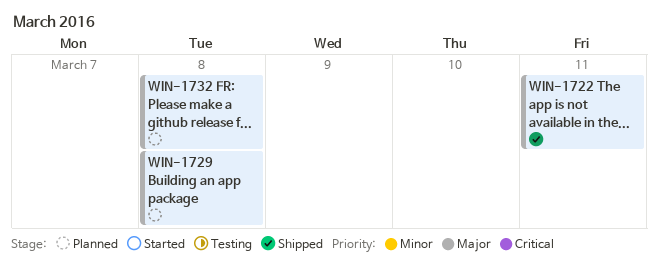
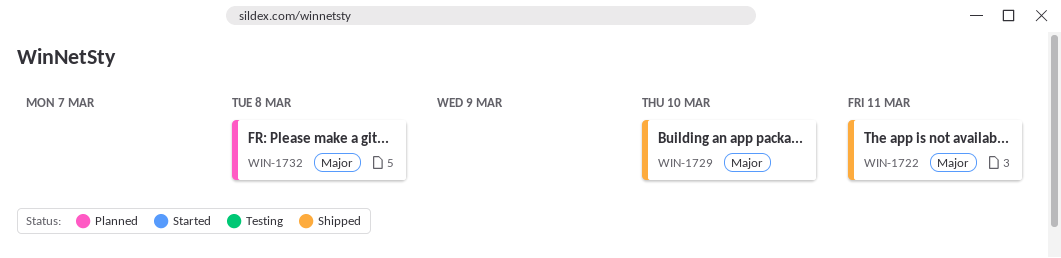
WIN-1729, status: Planned -> Shipped
WIN-1729, due: Mar 8 -> Mar 10

